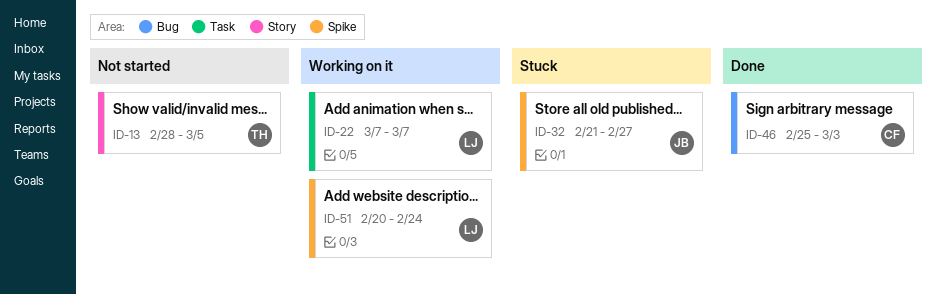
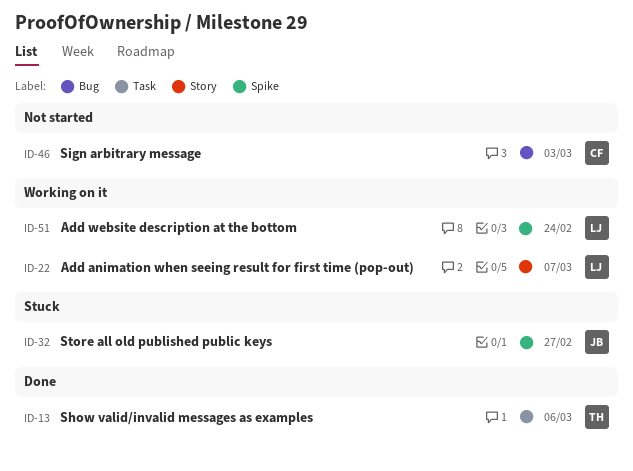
ID-13, status: Not started -> Done
ID-13, label: Story -> Task
ID-13, due: Mar 5 -> Mar 6
ID-22, label: Task -> Story
ID-46, status: Done -> Not started

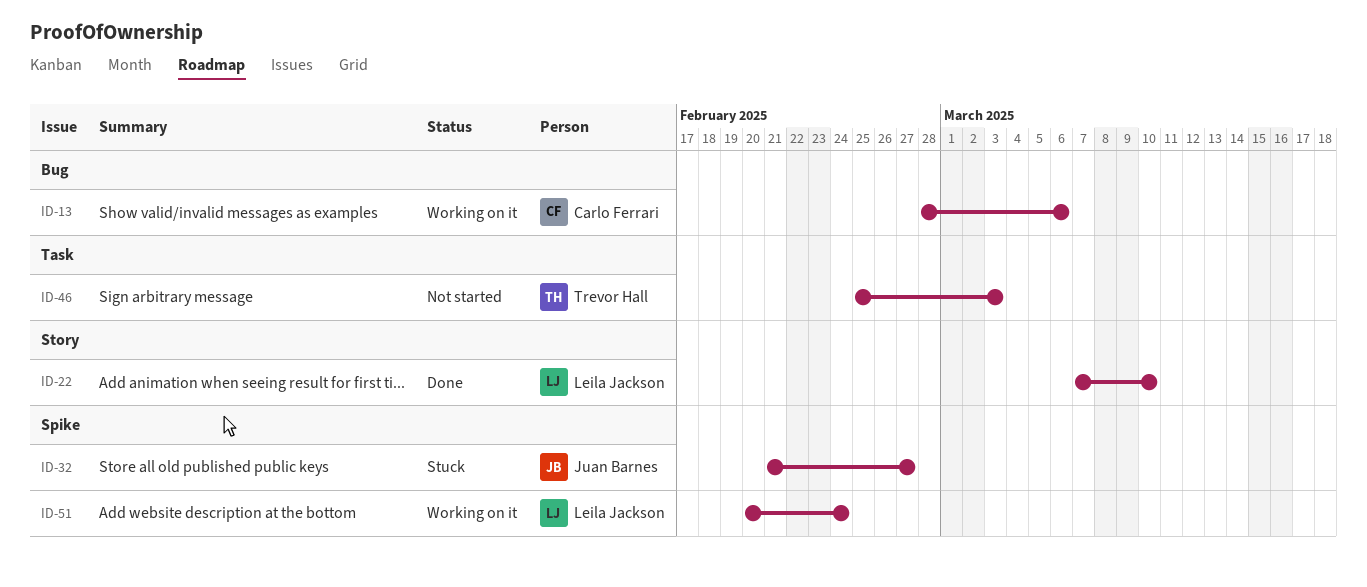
ID-13, status: Done -> Working on it
ID-13, owner: Trevor Hall -> Carlo Ferrari
ID-13, label: Task -> Bug
ID-22, status: Working on it -> Done
ID-22, due: Mar 7 -> Mar 10
ID-46, owner: Carlo Ferrari -> Trevor Hall
ID-46, label: Bug -> Task

